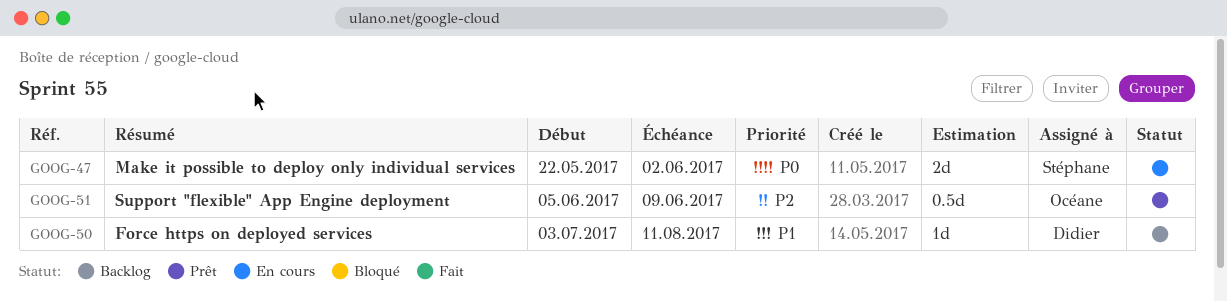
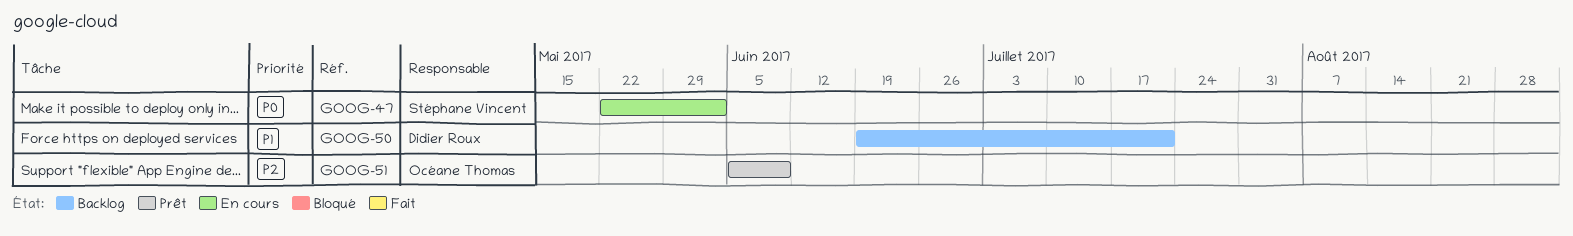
GOOG-50, start: Jul 3 -> Jun 19
GOOG-50, due: Aug 11 -> Jul 21

